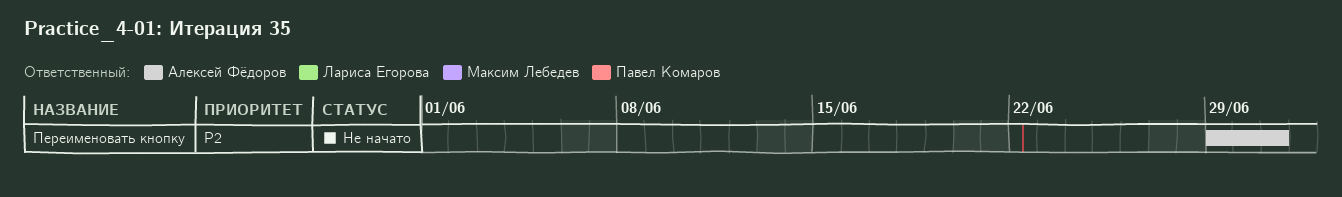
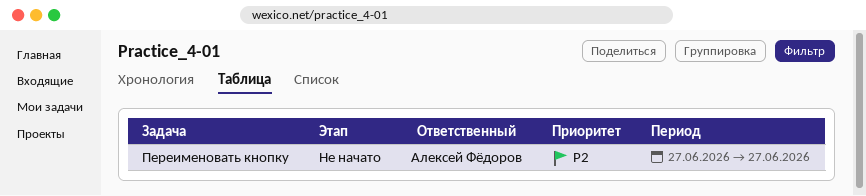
Переименовать кнопку, start: Jun 29 -> Jun 27
Переименовать кнопку, due: Jul 1 -> Jun 27

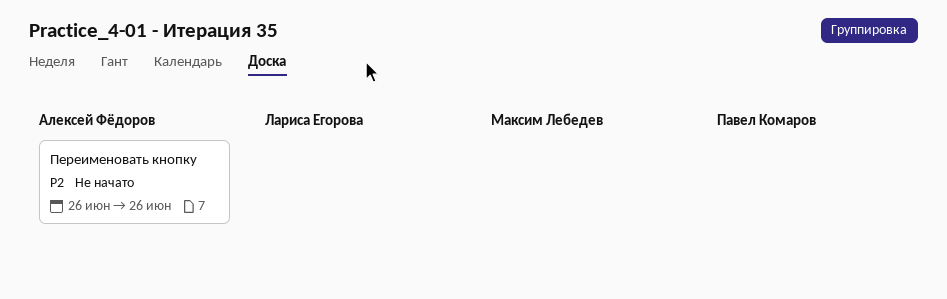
Переименовать кнопку, start: Jun 27 -> Jun 26
Переименовать кнопку, due: Jun 27 -> Jun 26

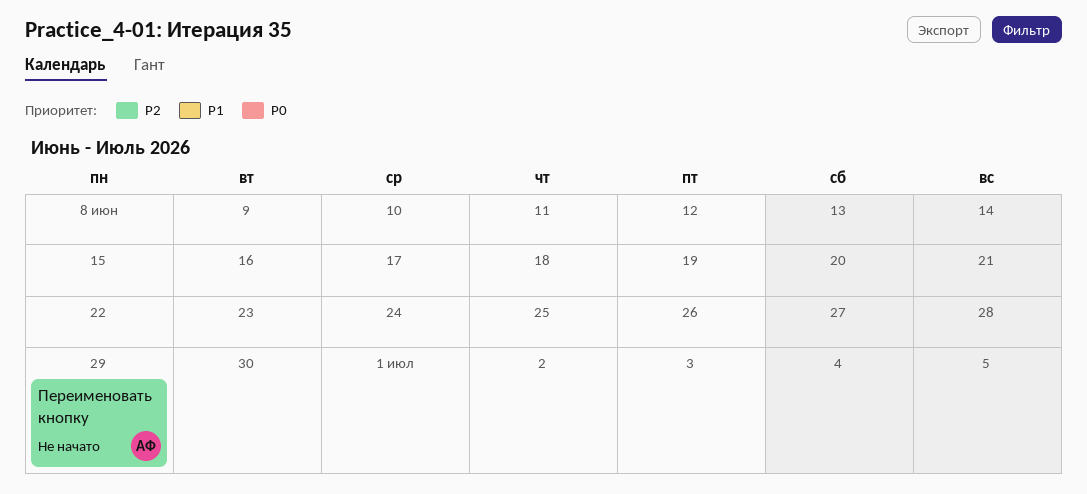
Переименовать кнопку, due: Jun 26 -> Jun 29

